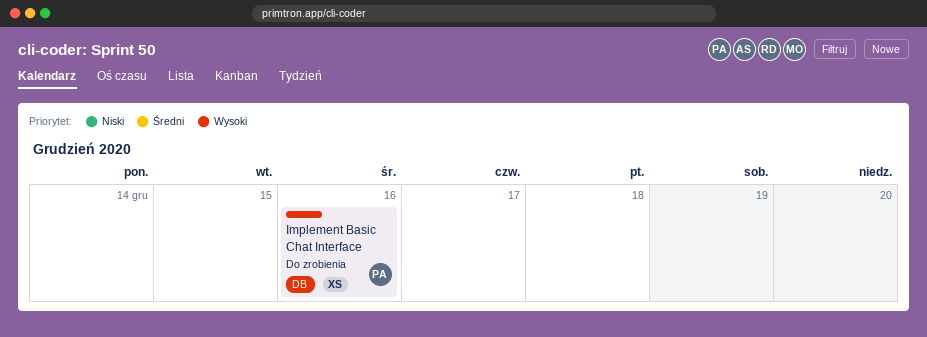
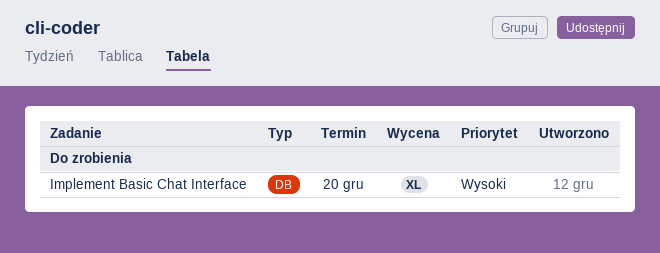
Implement Basic Chat Interface, estimate: XS -> XL
Implement Basic Chat Interface, due: Dec 16 -> Dec 20

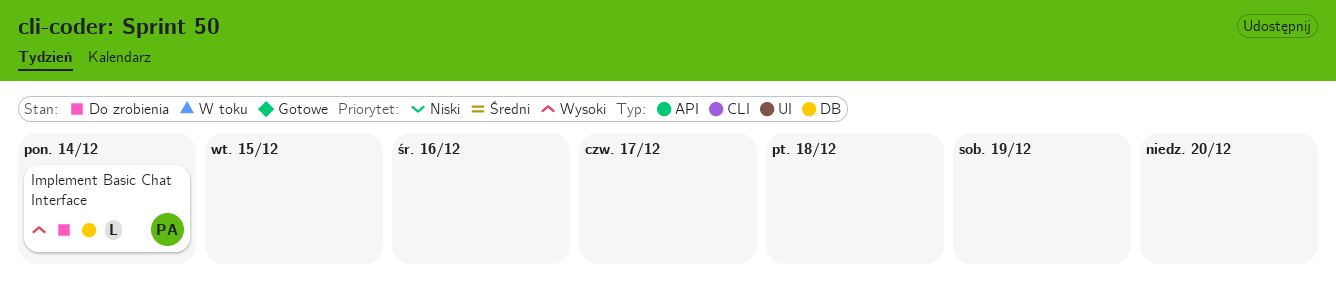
Implement Basic Chat Interface, estimate: XL -> L
Implement Basic Chat Interface, due: Dec 20 -> Dec 14

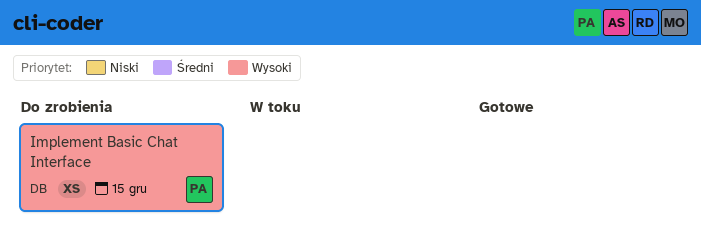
Implement Basic Chat Interface, estimate: L -> XS
Implement Basic Chat Interface, due: Dec 14 -> Dec 15

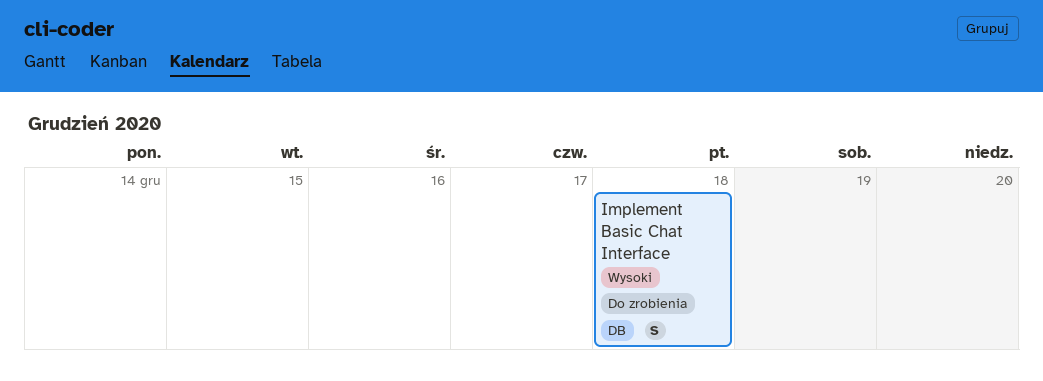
Implement Basic Chat Interface, estimate: XS -> S
Implement Basic Chat Interface, due: Dec 15 -> Dec 18

